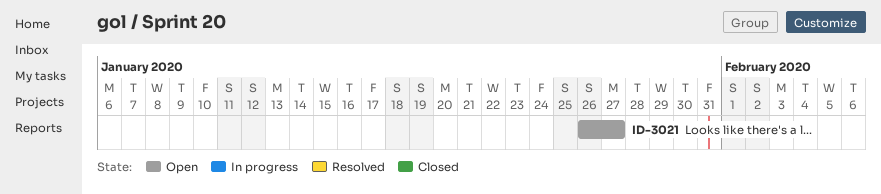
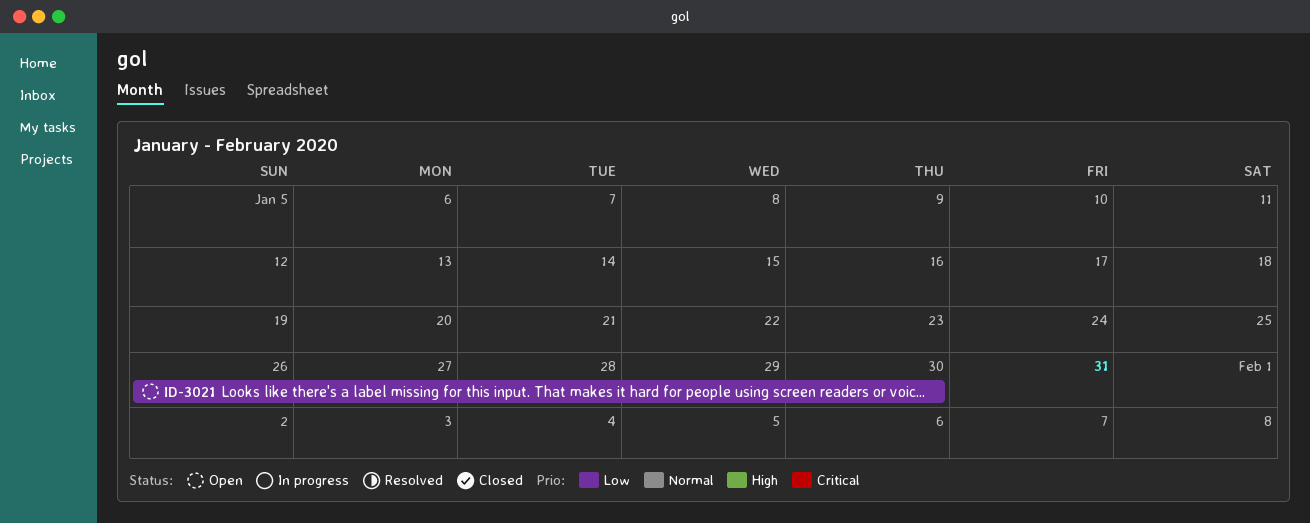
ID-3021, due: Jan 27 -> Jan 30

